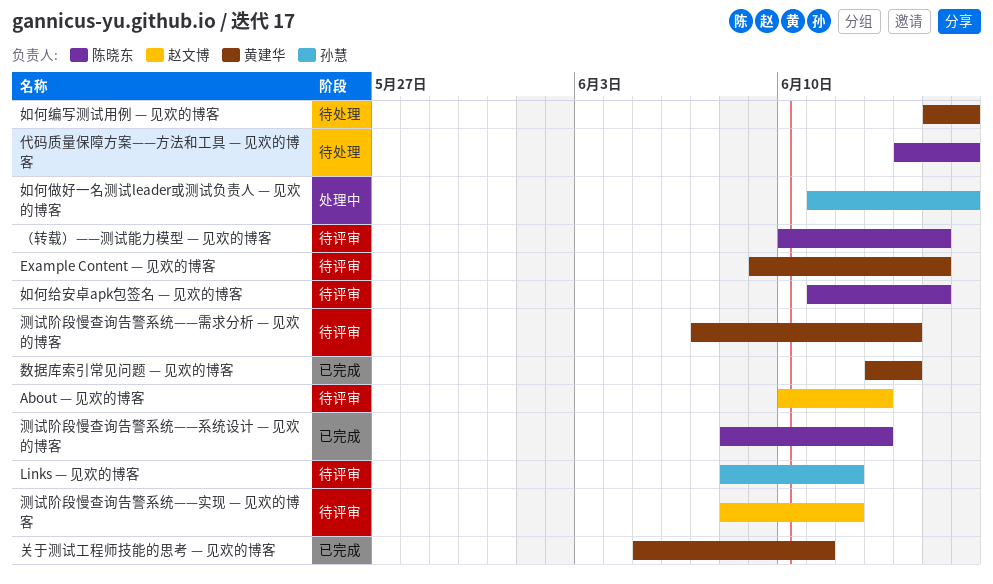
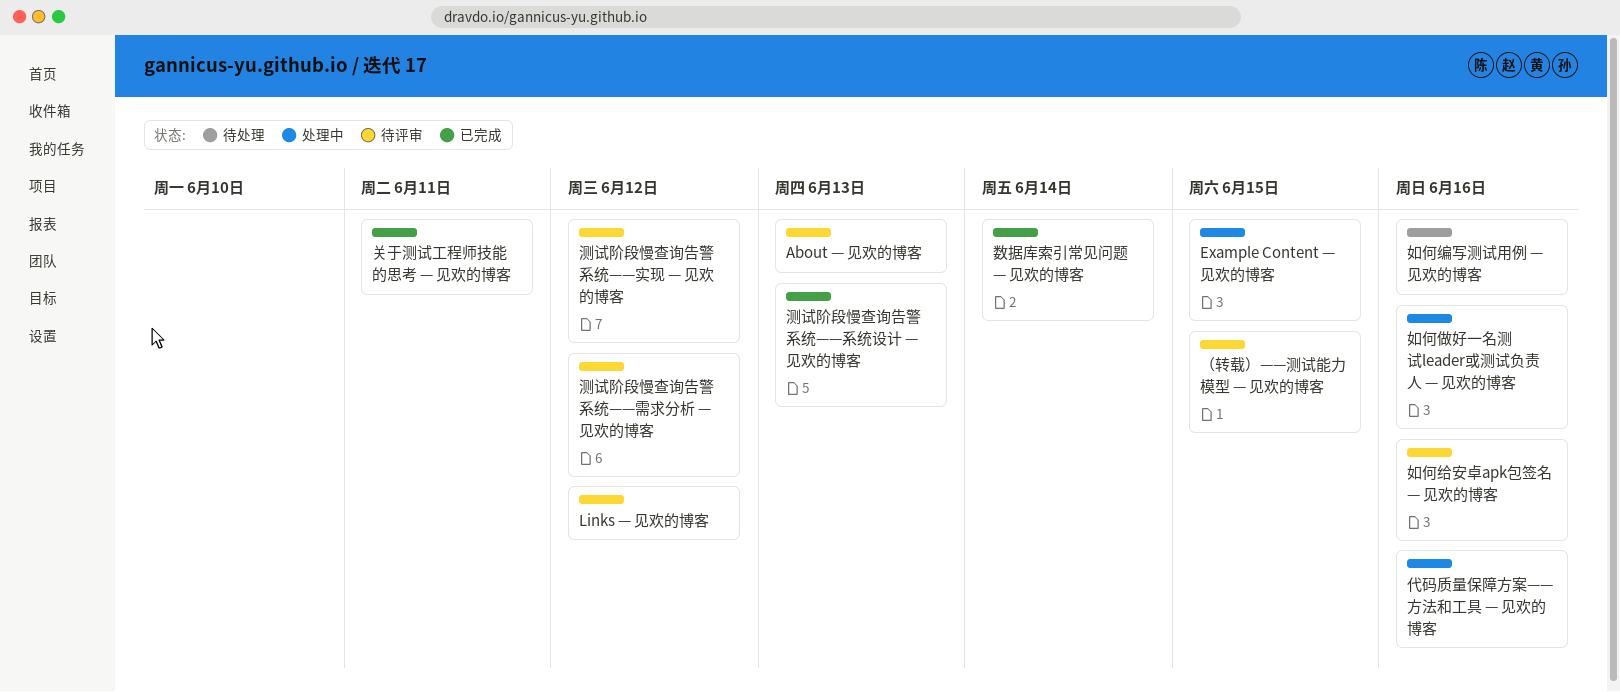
Example Content — 见欢的博客, status: 待评审 -> 处理中
代码质量保障方案——方法和工具 — 见欢的博客, status: 待处理 -> 处理中
如何给安卓apk包签名 — 见欢的博客, due: Jun 15 -> Jun 16
测试阶段慢查询告警系统——需求分析 — 见欢的博客, due: Jun 14 -> Jun 12

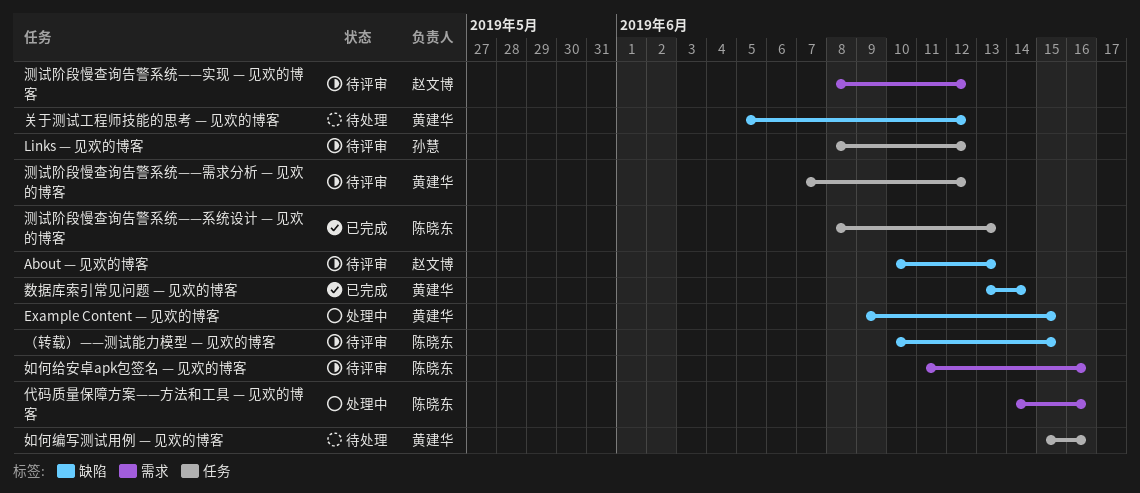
关于测试工程师技能的思考 — 见欢的博客, status: 已完成 -> 待处理
关于测试工程师技能的思考 — 见欢的博客, due: Jun 11 -> Jun 12
如何做好一名测试leader或测试负责人 — 见欢的博客: present -> none

